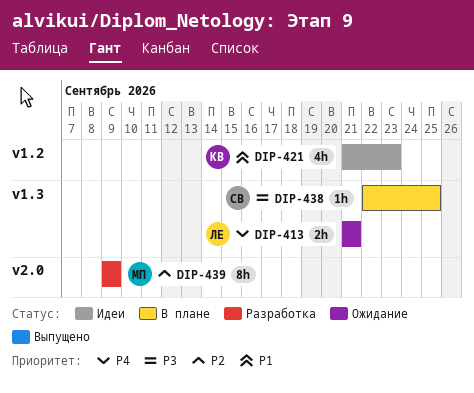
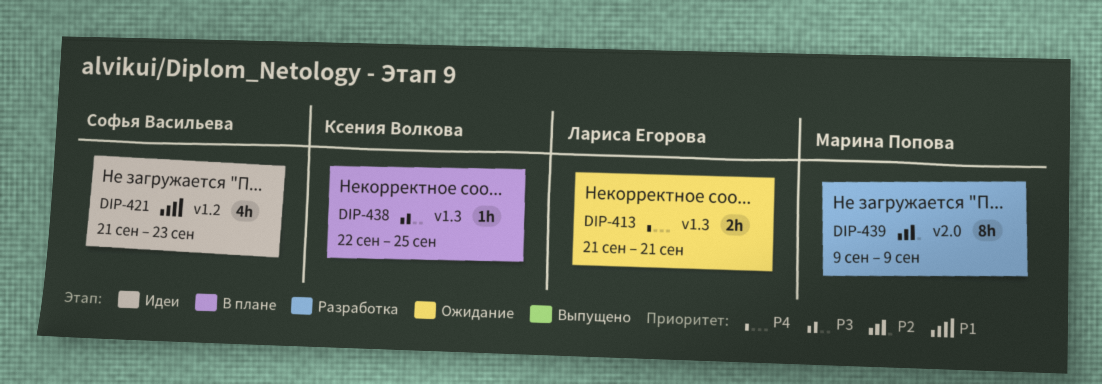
DIP-421, owner: Ксения Волкова -> Софья Васильева
DIP-438, owner: Софья Васильева -> Ксения Волкова

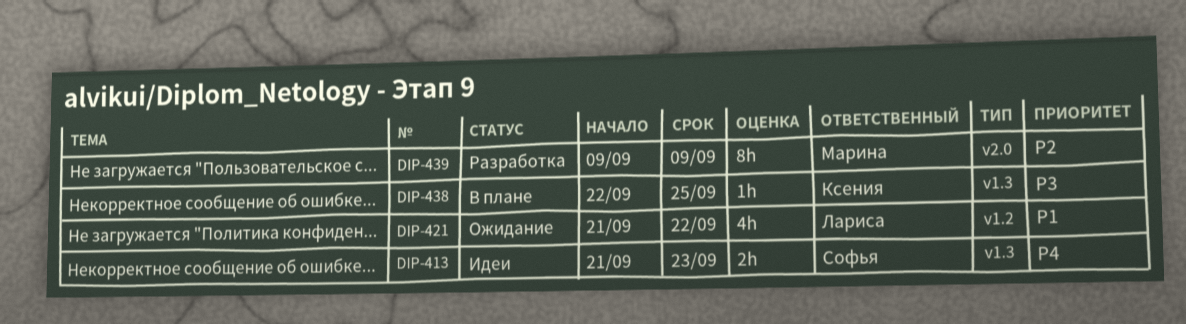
DIP-413, status: Ожидание -> Идеи
DIP-413, owner: Лариса Егорова -> Софья Васильева
DIP-413, due: Sep 21 -> Sep 23
DIP-421, status: Идеи -> Ожидание
DIP-421, owner: Софья Васильева -> Лариса Егорова
DIP-421, due: Sep 23 -> Sep 22

